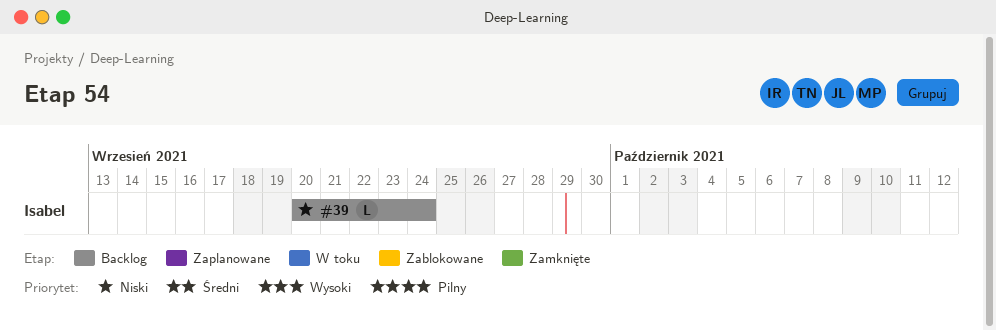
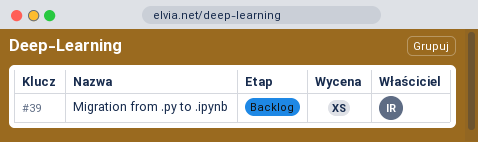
#39, estimate: L -> XS

